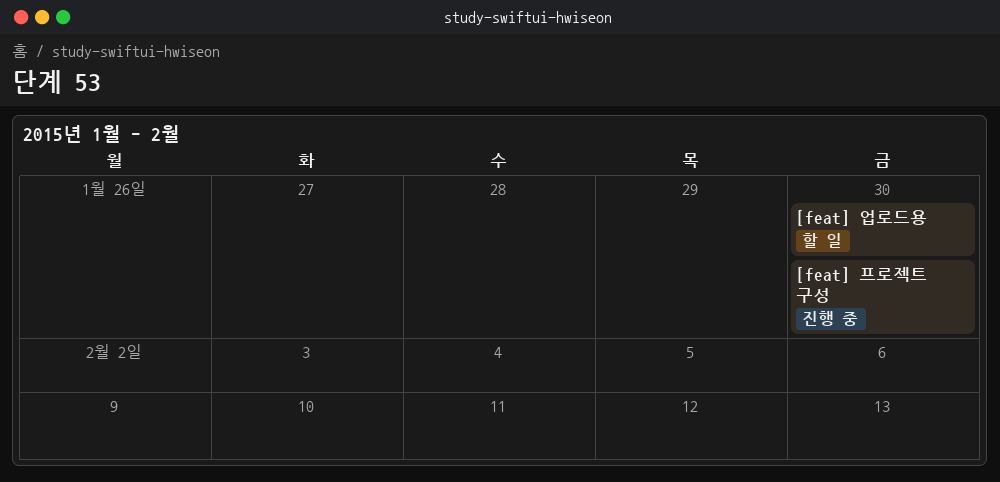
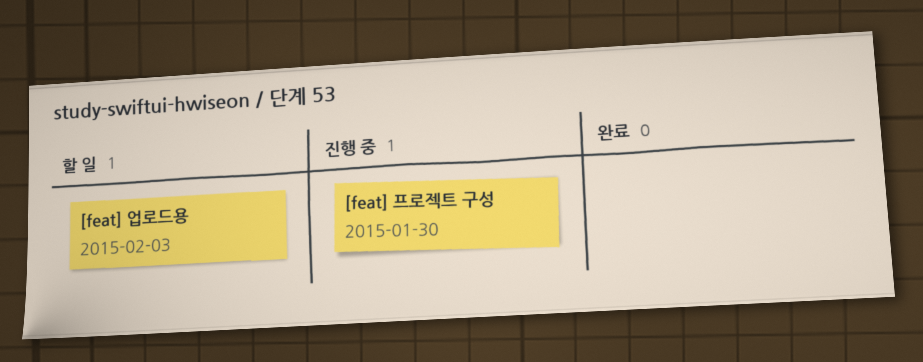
[feat] 업로드용, due: Jan 30 -> Feb 3

